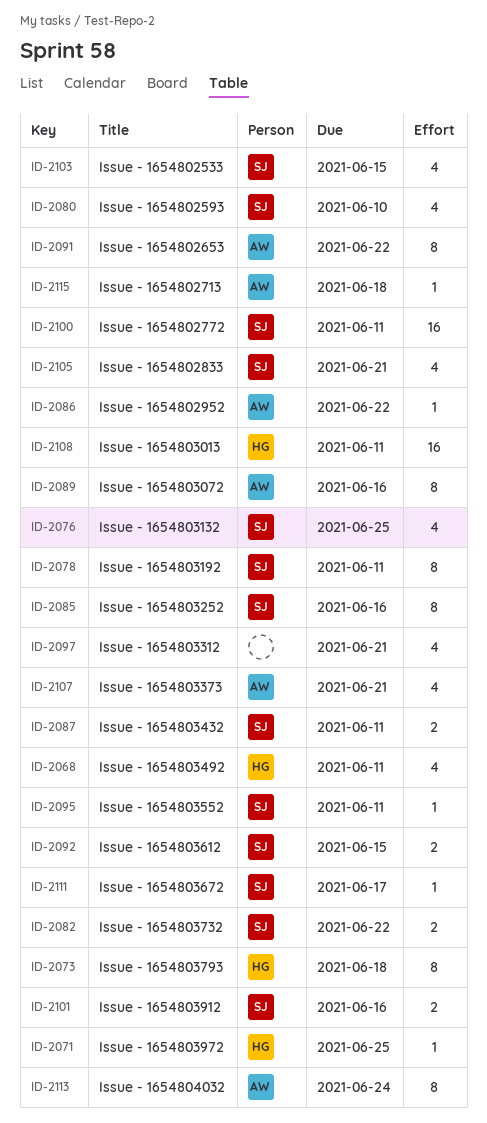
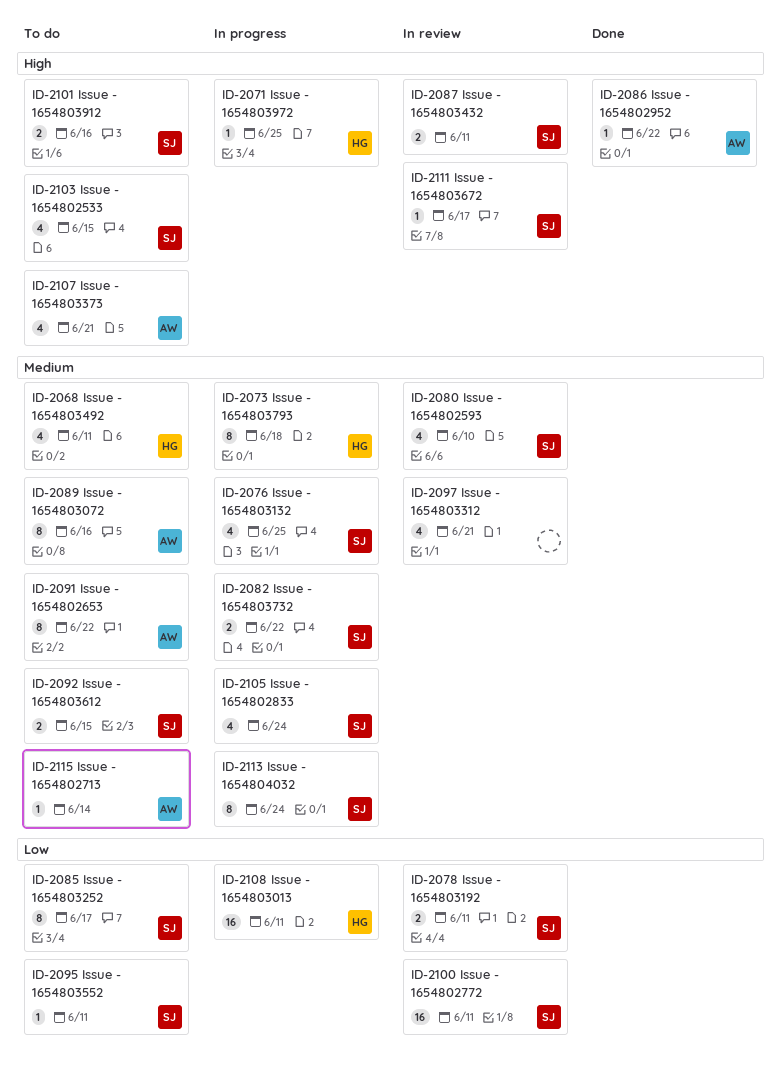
ID-2078, estimate: 8 -> 2
ID-2085, due: Jun 16 -> Jun 17
ID-2105, due: Jun 21 -> Jun 24
ID-2113, owner: AW -> SJ
ID-2115, due: Jun 18 -> Jun 14

